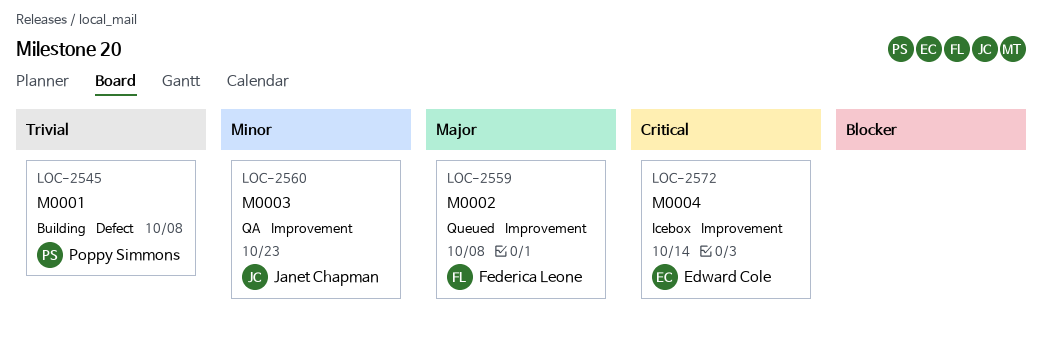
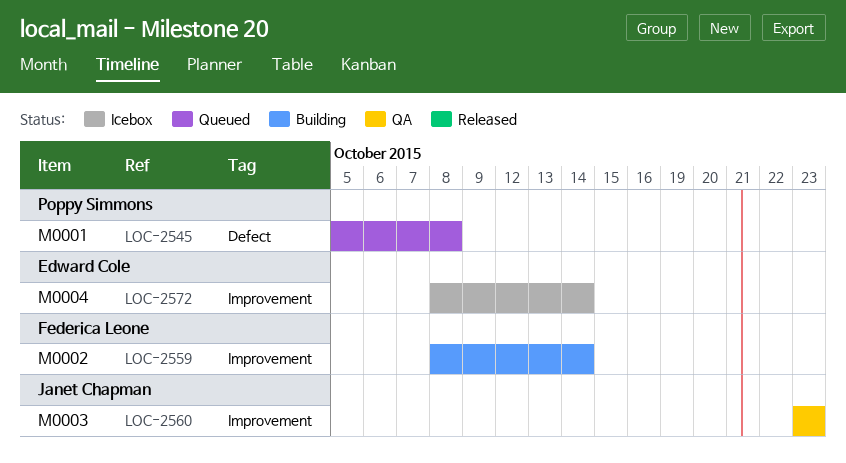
LOC-2545, status: Building -> Queued
LOC-2559, status: Queued -> Building
LOC-2559, due: Oct 8 -> Oct 14

